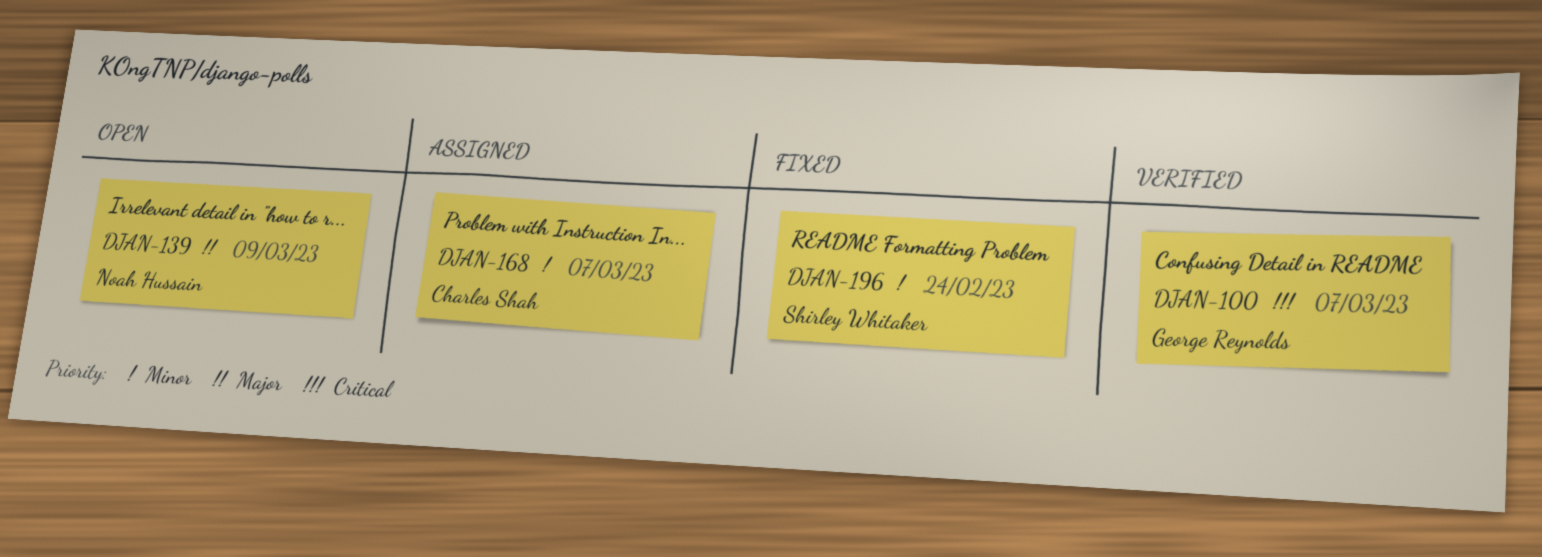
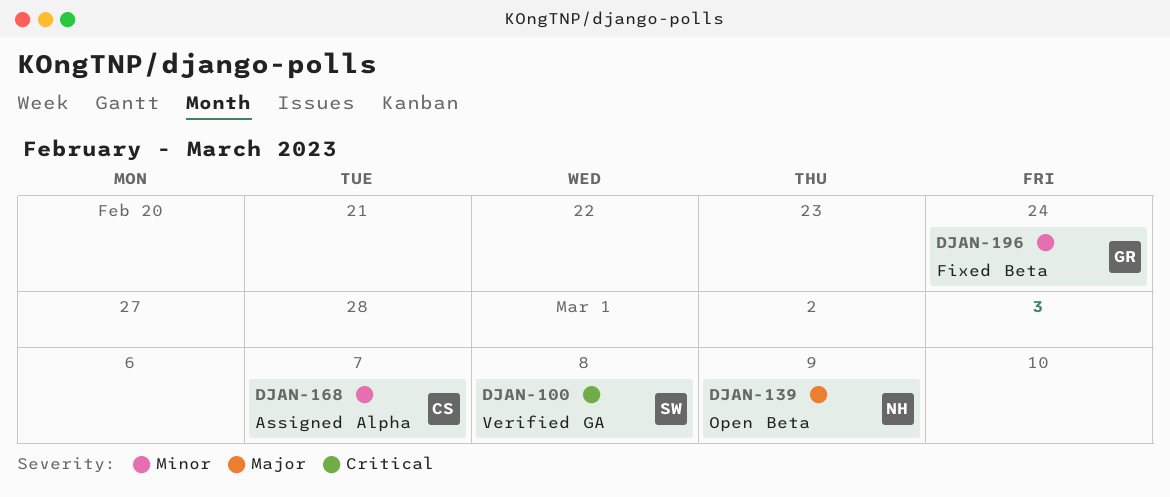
DJAN-100, owner: George Reynolds -> Shirley Whitaker
DJAN-100, due: Mar 7 -> Mar 8
DJAN-196, owner: Shirley Whitaker -> George Reynolds

